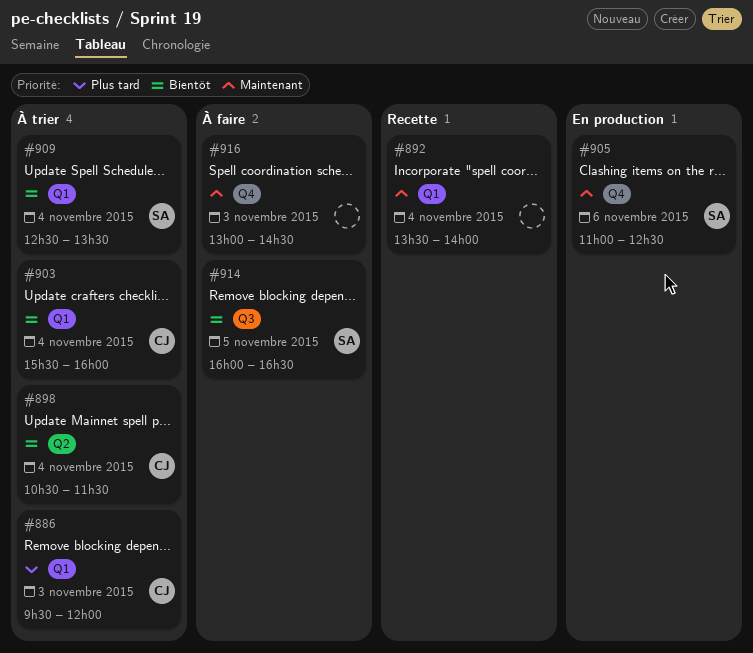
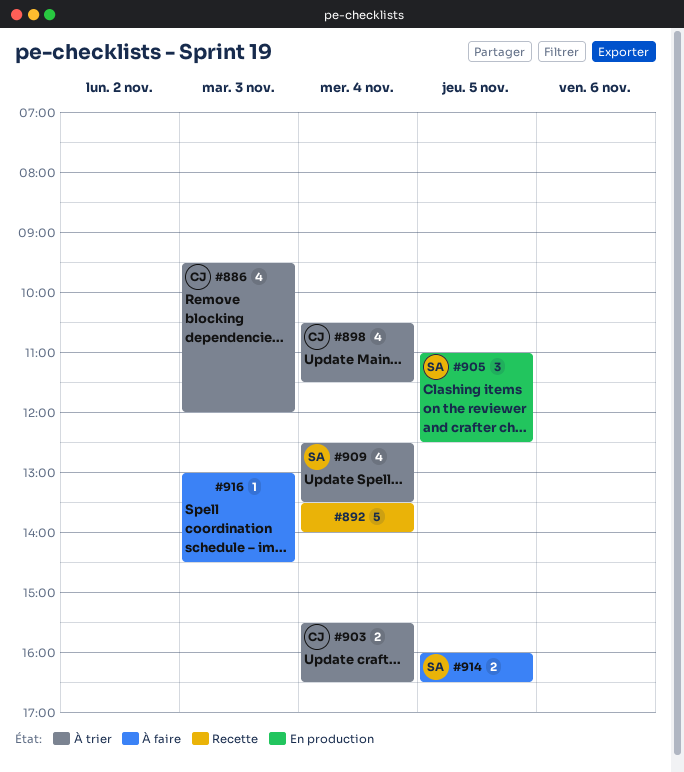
#903, ends: 16:00 -> 16:30
#905, day: Nov 6 -> Nov 5

